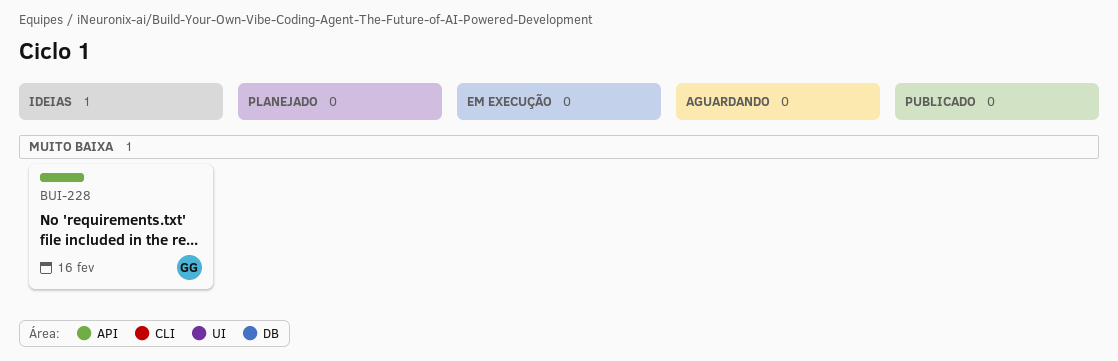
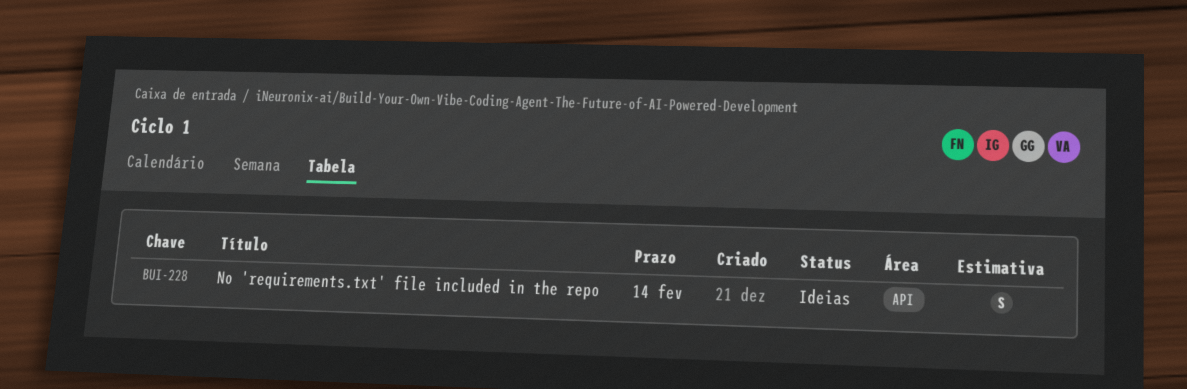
BUI-228, due: Feb 16 -> Feb 14

